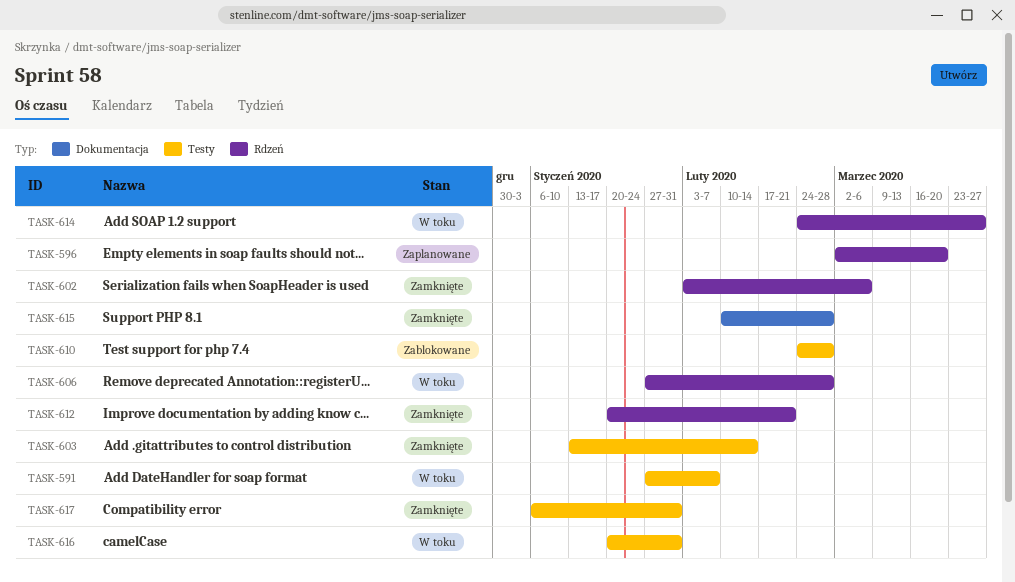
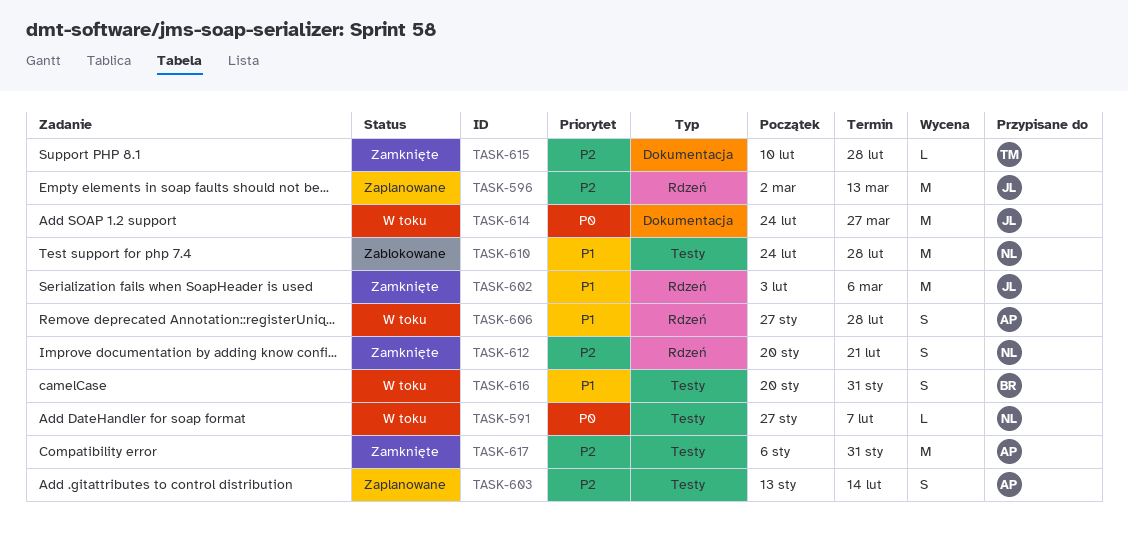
TASK-596, due: Mar 20 -> Mar 13
TASK-603, status: Zamknięte -> Zaplanowane
TASK-614, label: Rdzeń -> Dokumentacja

